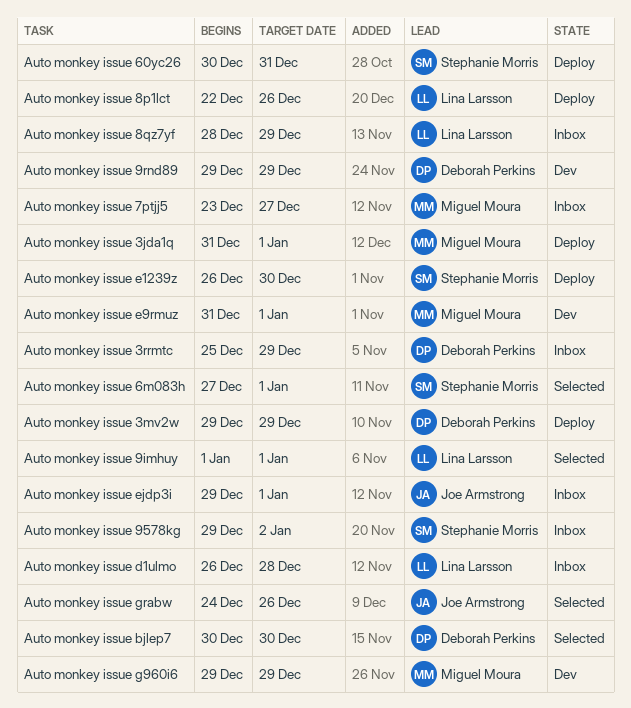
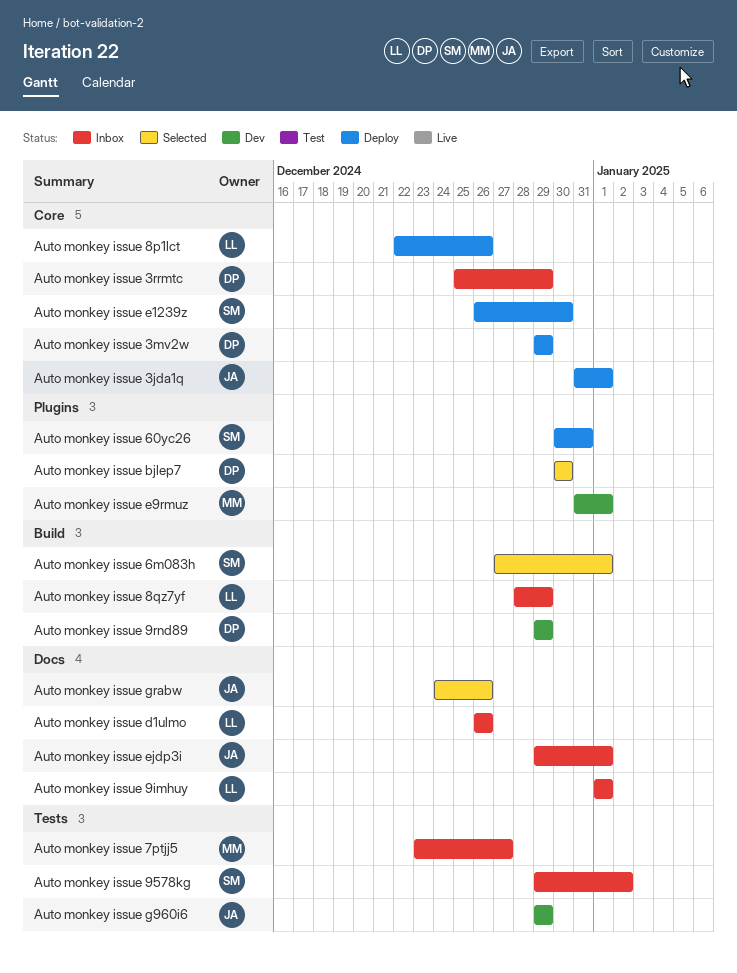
Auto monkey issue 3jda1q, owner: Miguel Moura -> Joe Armstrong
Auto monkey issue 9imhuy, status: Selected -> Inbox
Auto monkey issue d1ulmo, due: Dec 28 -> Dec 26
Auto monkey issue g960i6, owner: Miguel Moura -> Joe Armstrong

